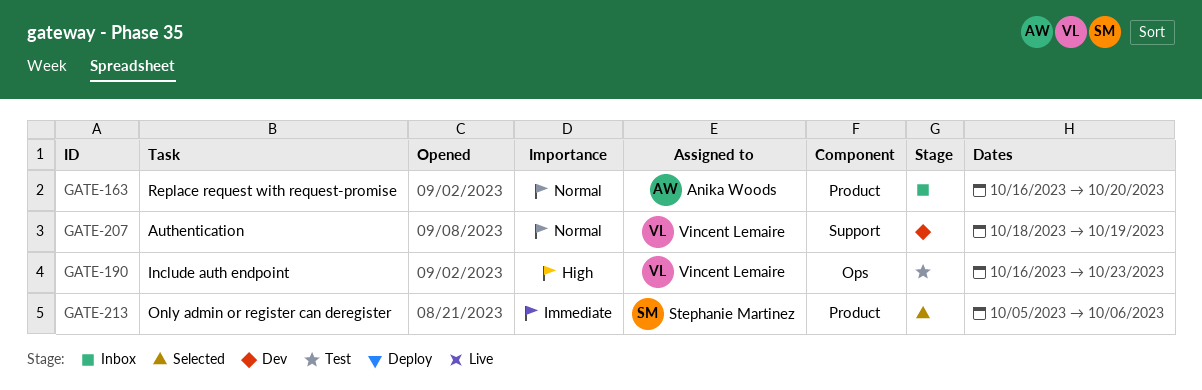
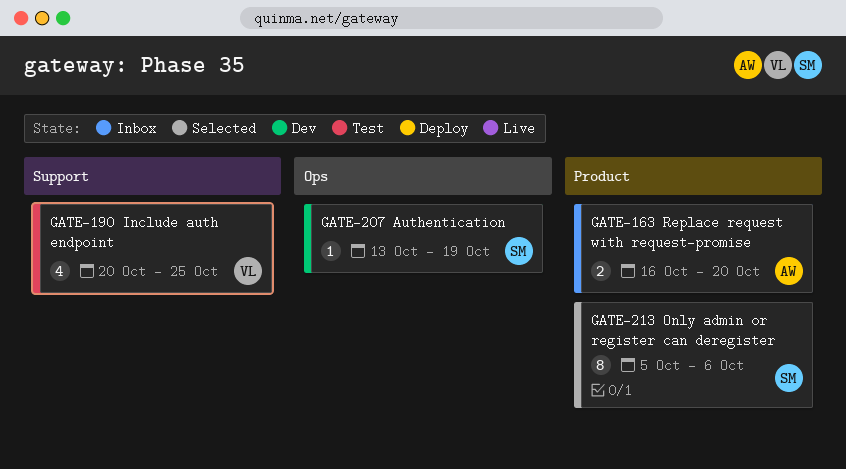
GATE-190, label: Ops -> Support
GATE-190, start: Oct 16 -> Oct 20
GATE-190, due: Oct 23 -> Oct 25
GATE-207, owner: Vincent Lemaire -> Stephanie Martinez
GATE-207, label: Support -> Ops
GATE-207, start: Oct 18 -> Oct 13

